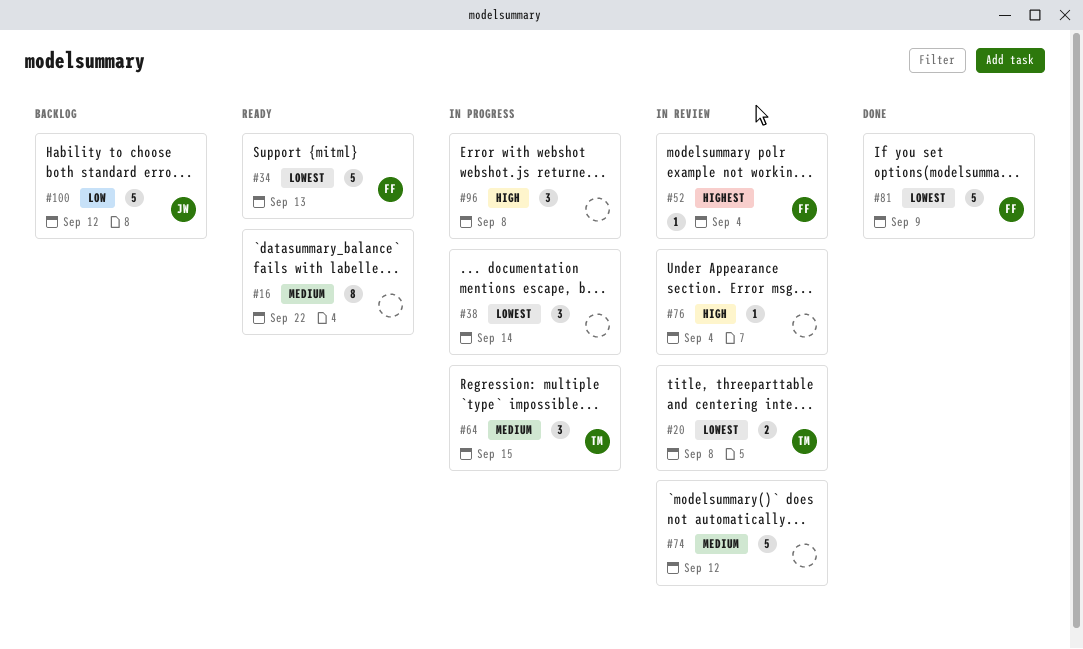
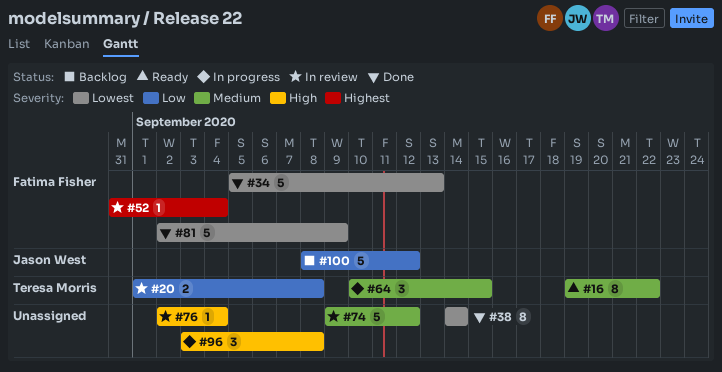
#16, owner: none -> Teresa Morris
#20, priority: Lowest -> Low
#34, status: Ready -> Done
#38, status: In progress -> Done
#38, estimate: 3 -> 8

